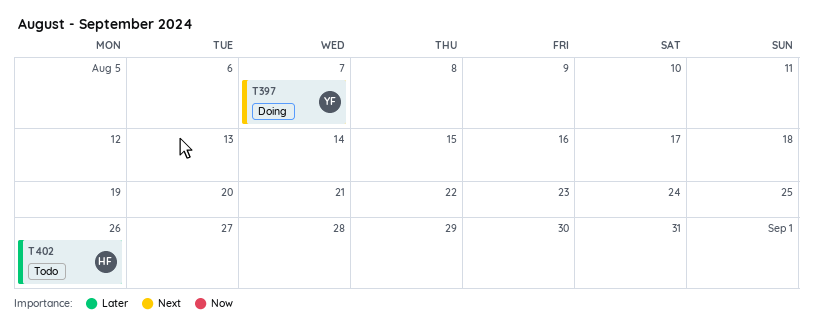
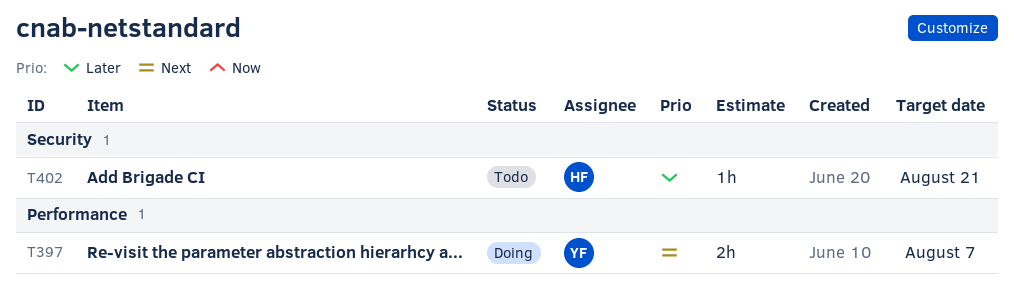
T402, due: Aug 26 -> Aug 21

